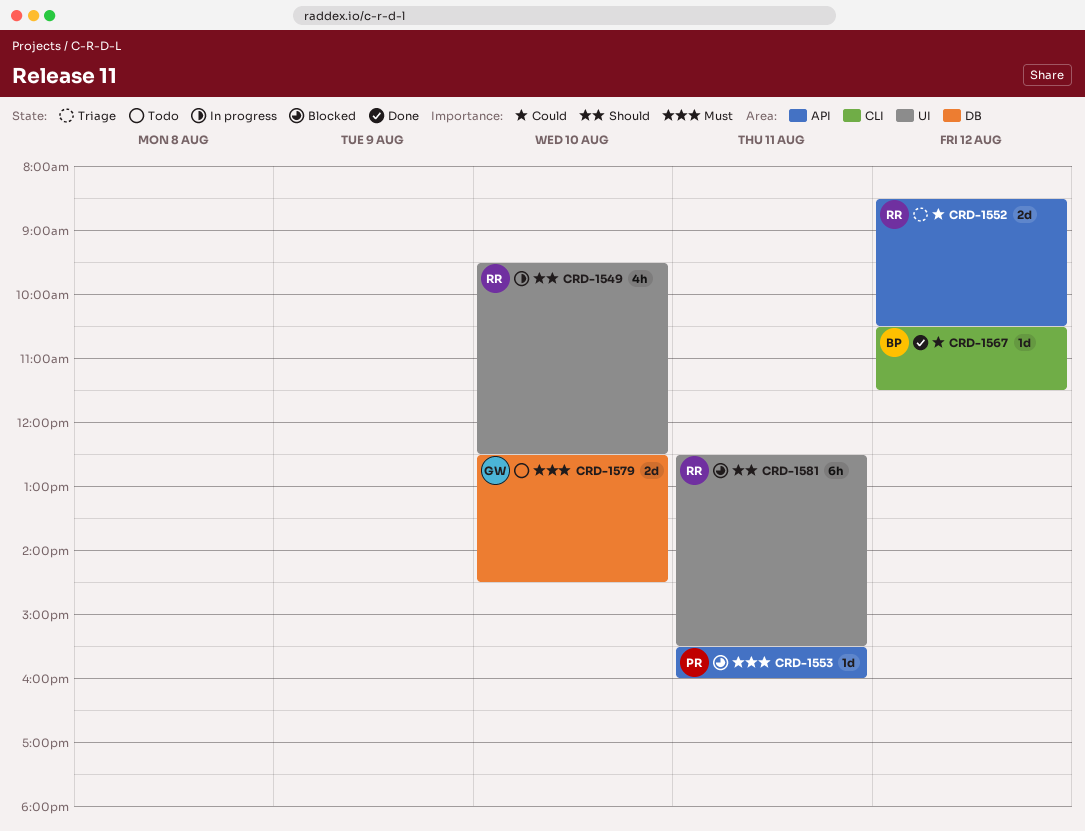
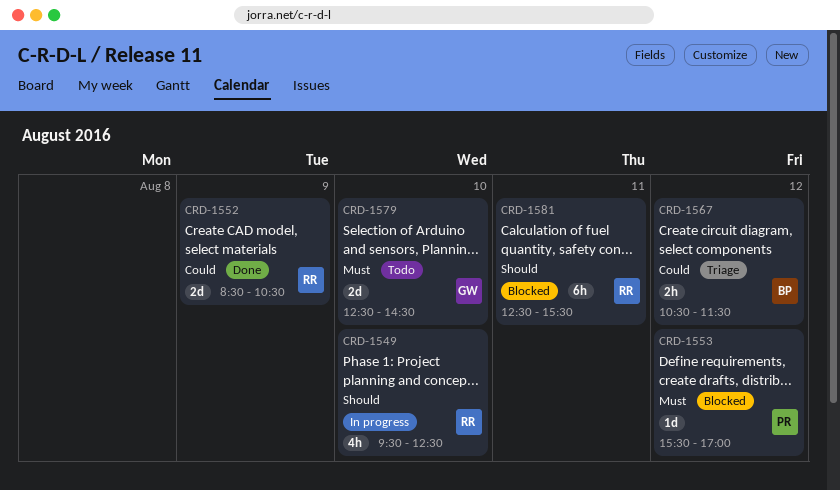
CRD-1552, status: Triage -> Done
CRD-1552, day: Aug 12 -> Aug 9
CRD-1553, day: Aug 11 -> Aug 12
CRD-1553, ends: 16:00 -> 17:00
CRD-1567, status: Done -> Triage
CRD-1567, estimate: 1d -> 2h

